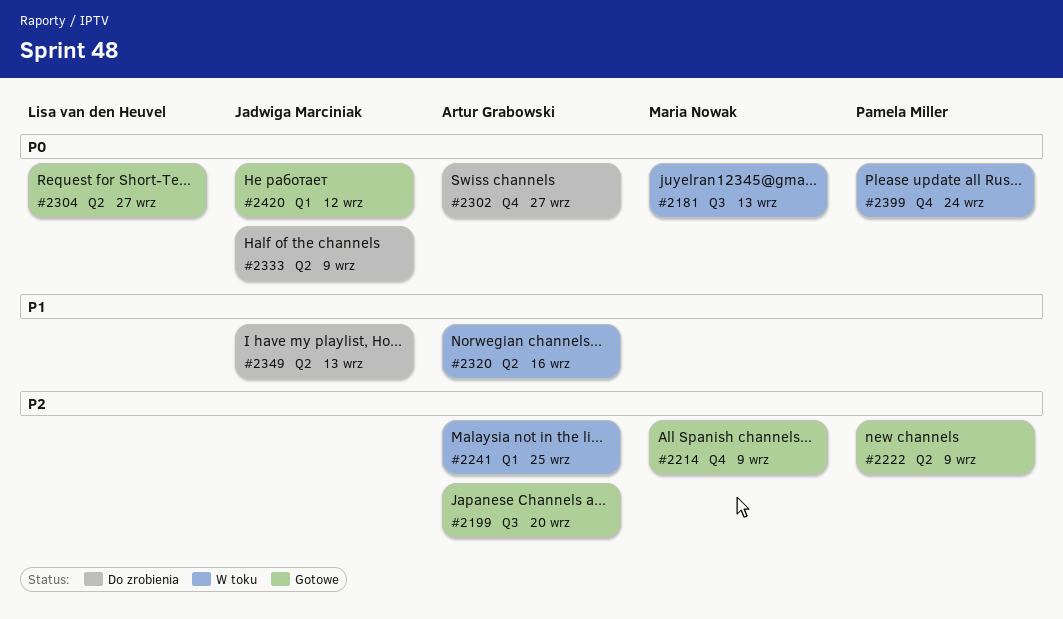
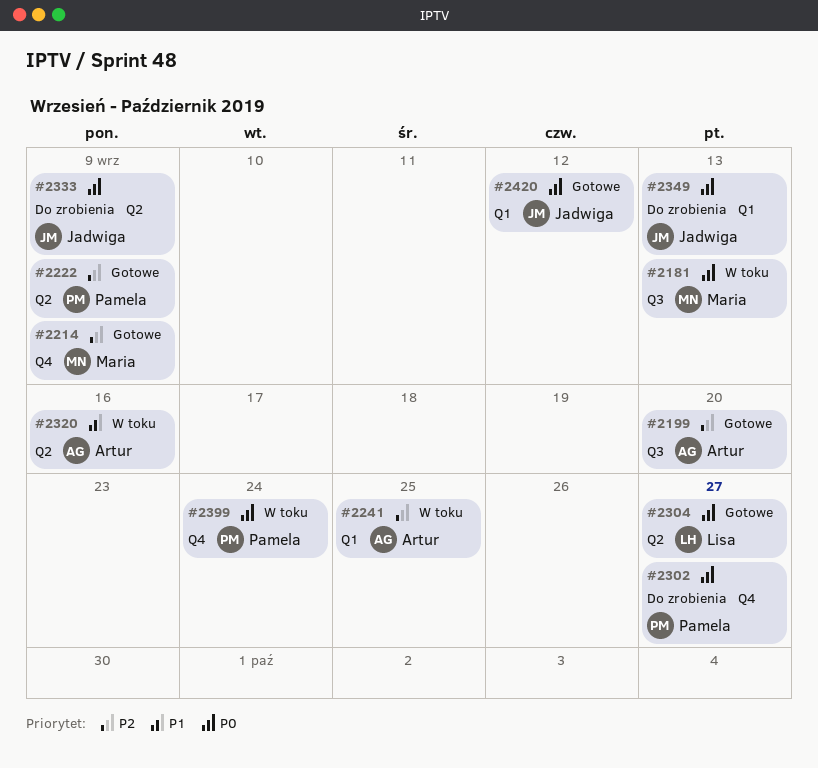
#2302, owner: Artur Grabowski -> Pamela Miller
#2349, priority: P1 -> P0
#2349, label: Q2 -> Q1

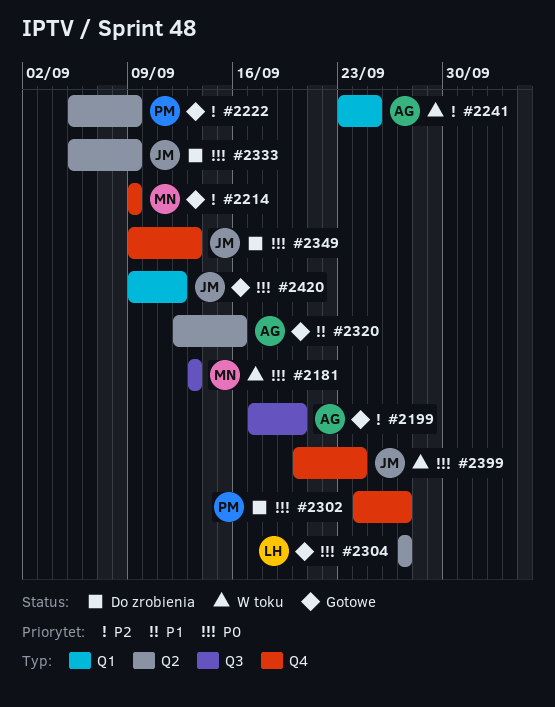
#2320, status: W toku -> Gotowe
#2349, label: Q1 -> Q4
#2399, owner: Pamela -> Jadwiga

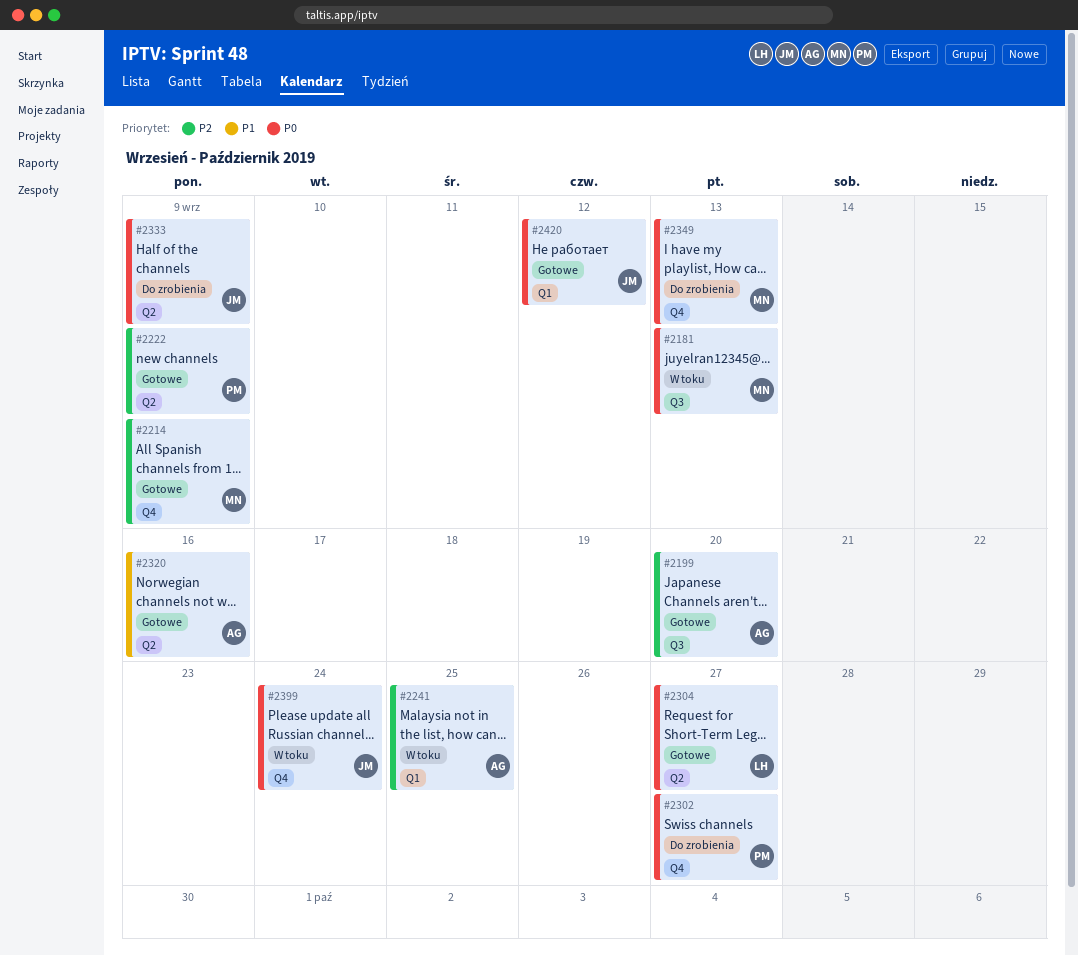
#2349, owner: JM -> MN

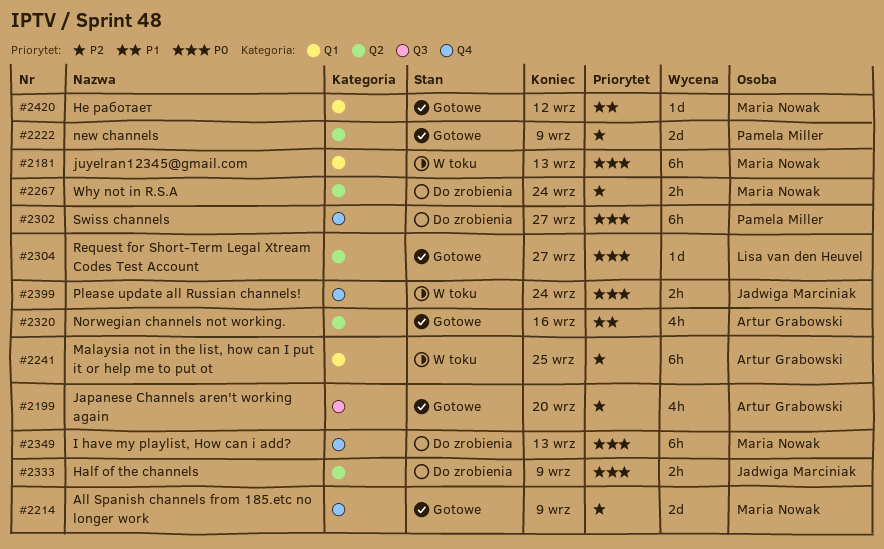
#2181, label: Q3 -> Q1
#2267: none -> present
#2420, owner: Jadwiga Marciniak -> Maria Nowak
#2420, priority: P0 -> P1

